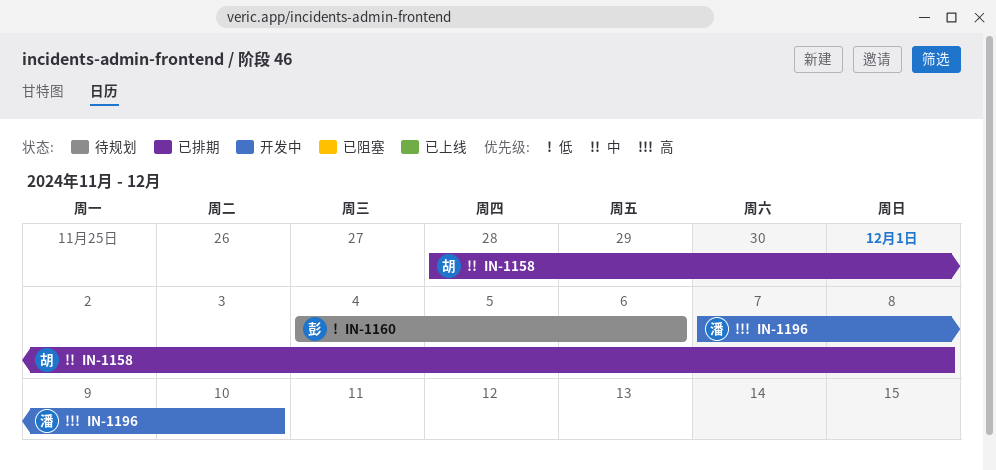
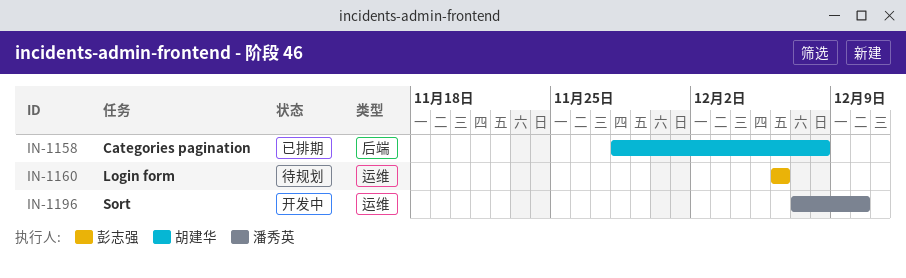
IN-1160, start: Dec 4 -> Dec 6

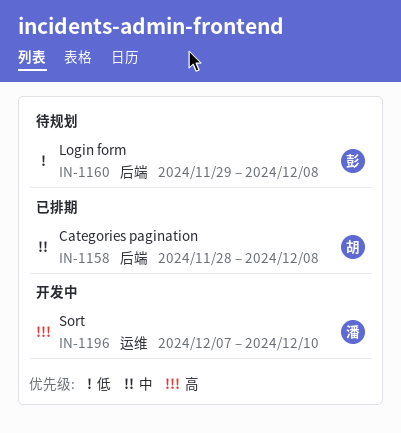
IN-1160, label: 运维 -> 后端
IN-1160, start: Dec 6 -> Nov 29
IN-1160, due: Dec 6 -> Dec 8

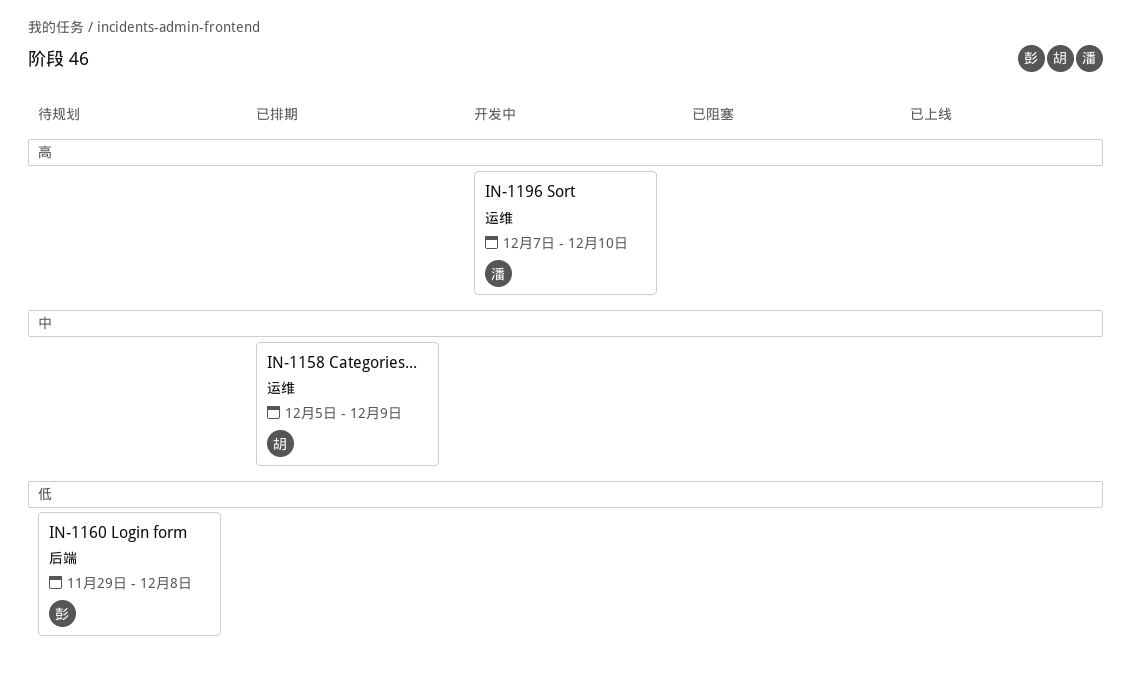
IN-1158, label: 后端 -> 运维
IN-1158, start: Nov 28 -> Dec 5
IN-1158, due: Dec 8 -> Dec 9

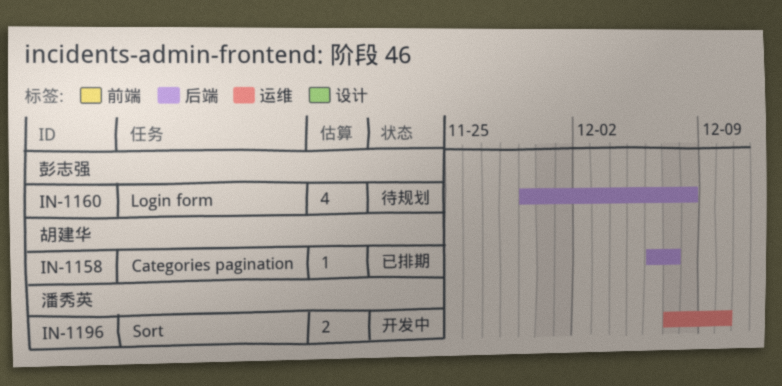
IN-1158, label: 运维 -> 后端
IN-1158, start: Dec 5 -> Dec 6
IN-1158, due: Dec 9 -> Dec 7

